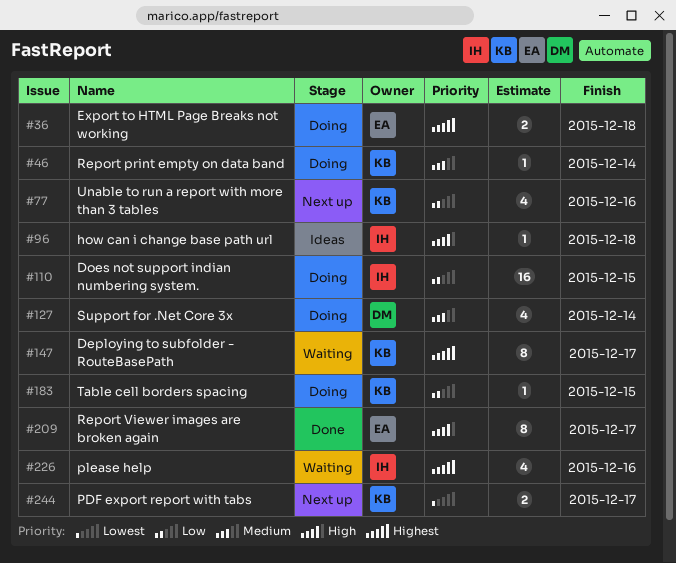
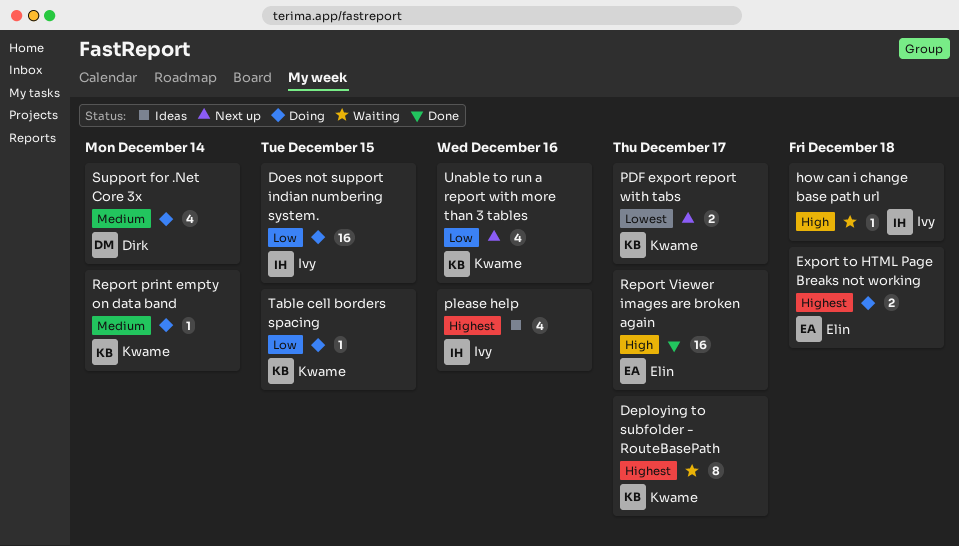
how can i change base path url, status: Ideas -> Waiting
please help, status: Waiting -> Ideas
Report Viewer images are broken again, estimate: 8 -> 16

